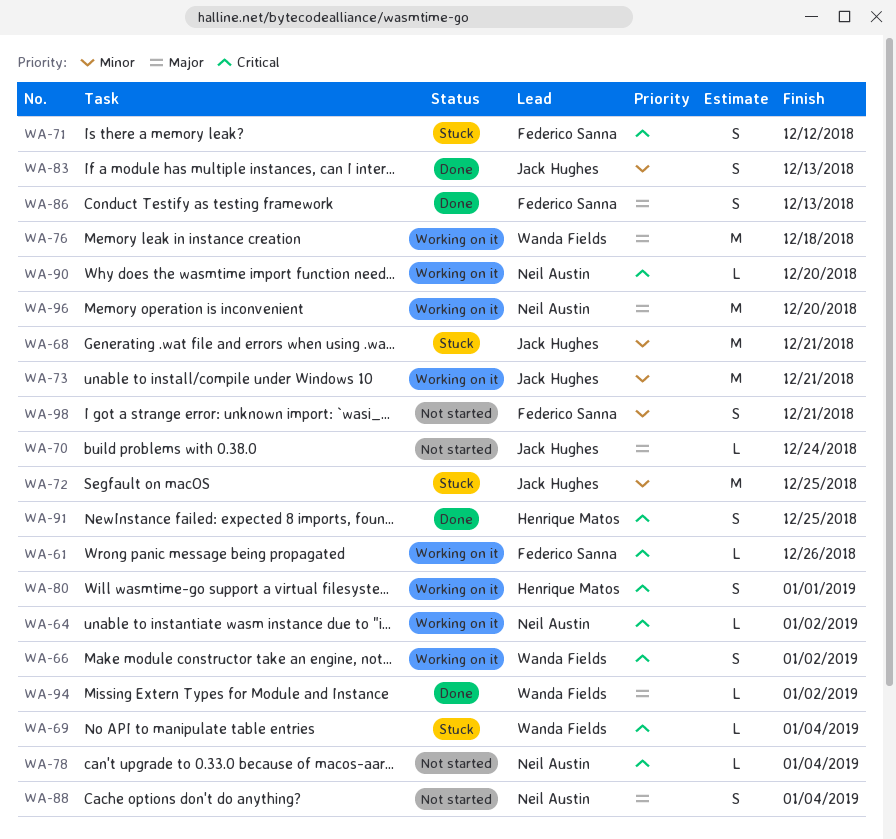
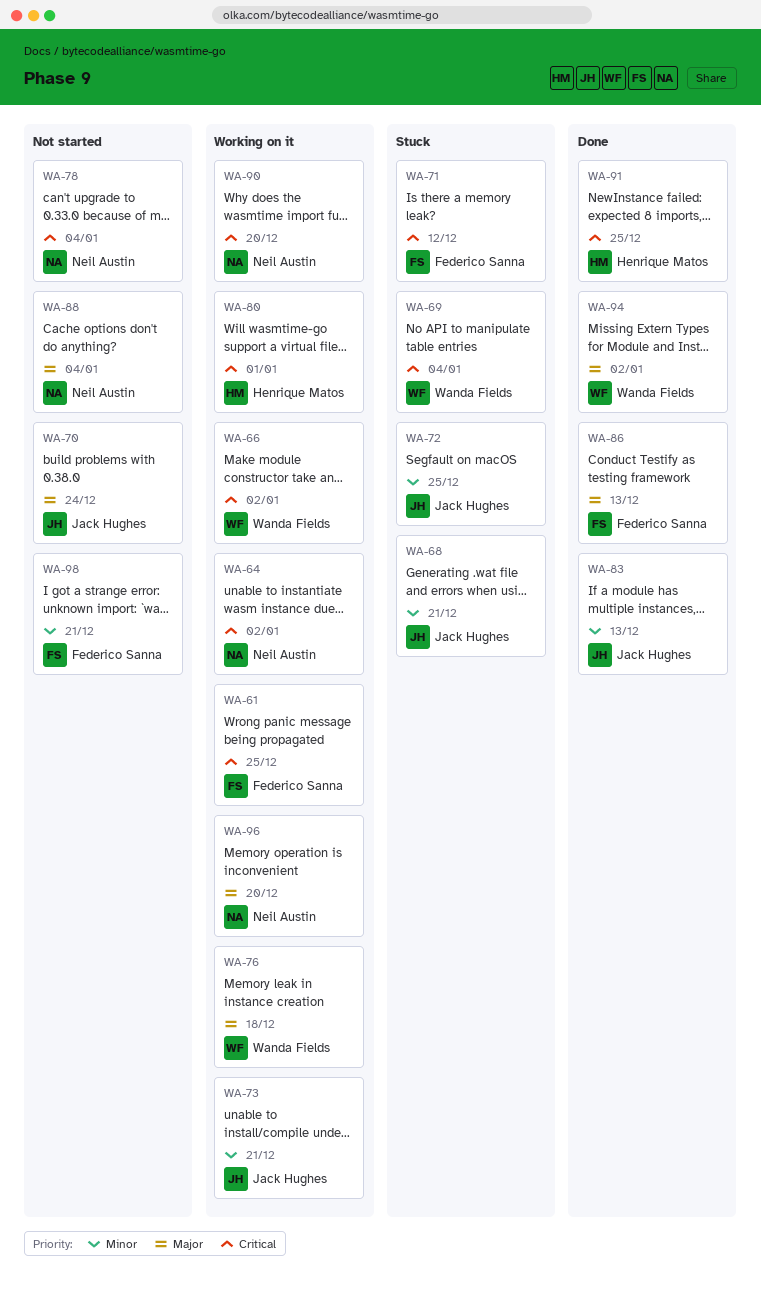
WA-61, due: Dec 26 -> Dec 25

